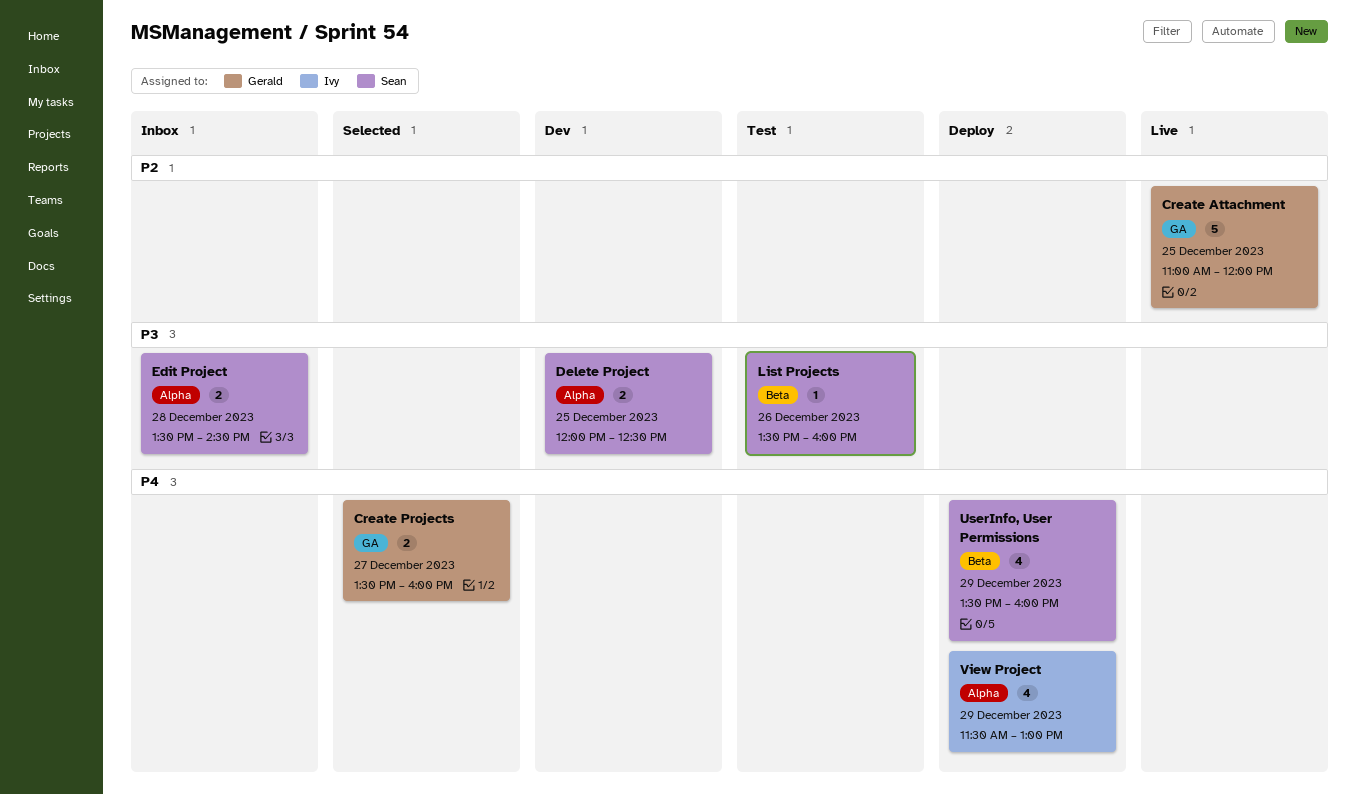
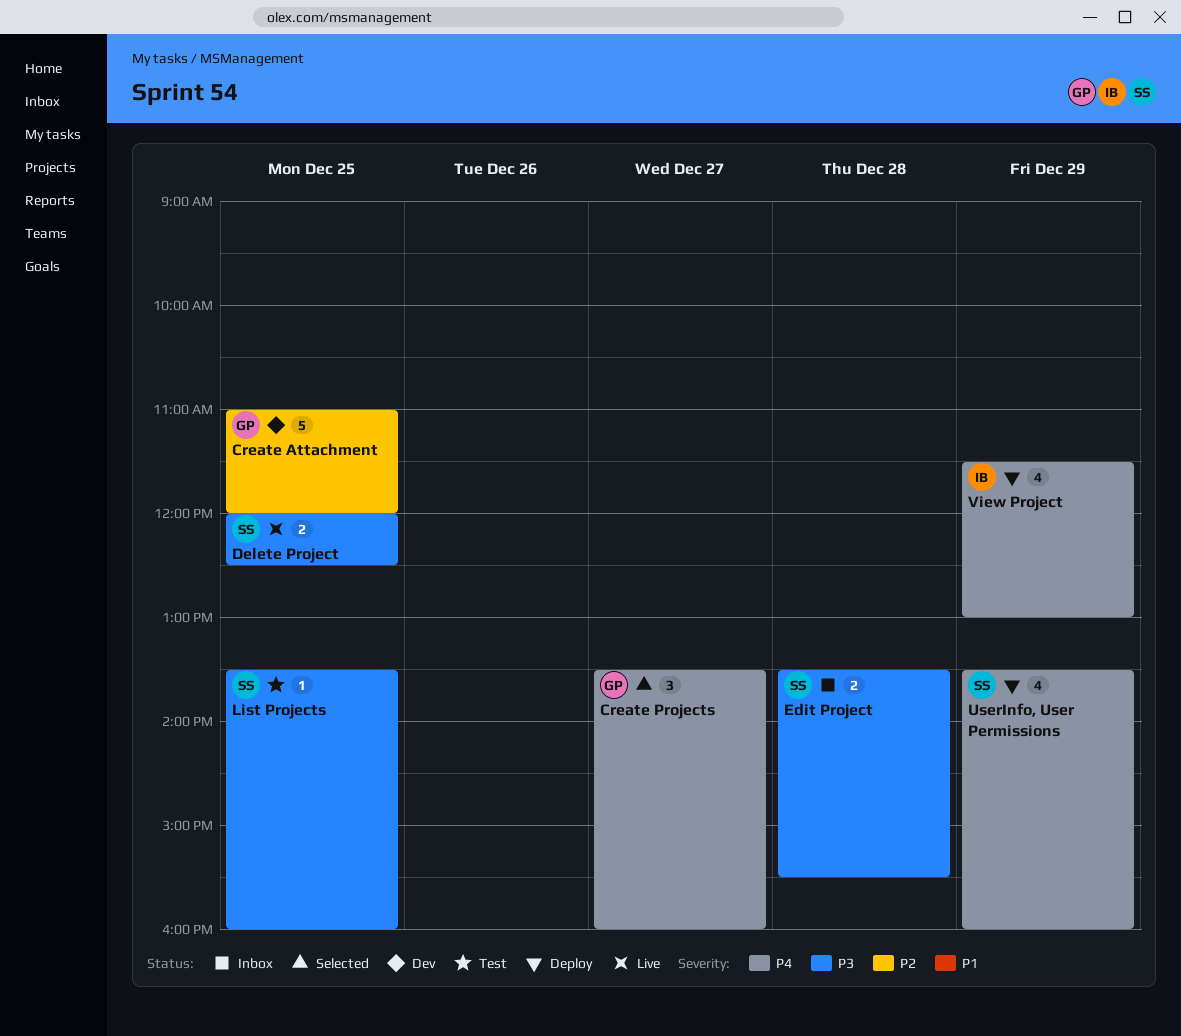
Create Attachment, status: Live -> Dev
Create Projects, estimate: 2 -> 3
Delete Project, status: Dev -> Live
Edit Project, ends: 14:30 -> 15:30
List Projects, day: Dec 26 -> Dec 25

